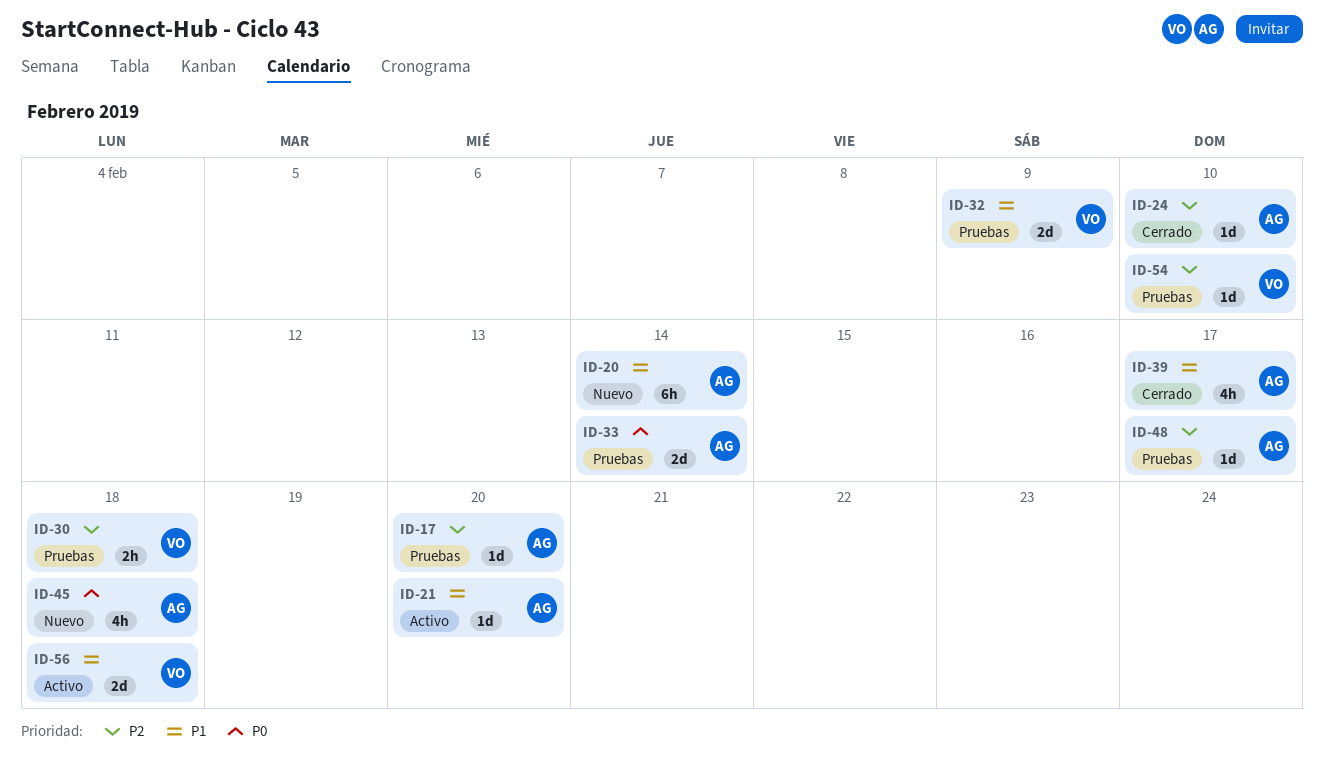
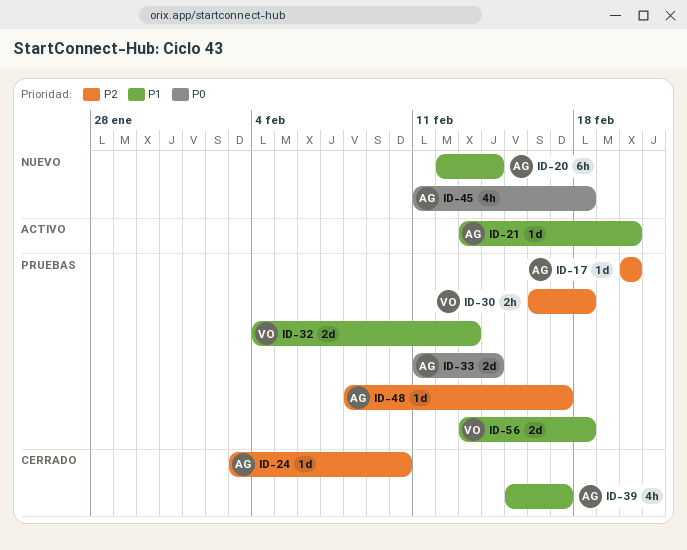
ID-32, due: Feb 9 -> Feb 13
ID-54: present -> none
ID-56, status: Activo -> Pruebas

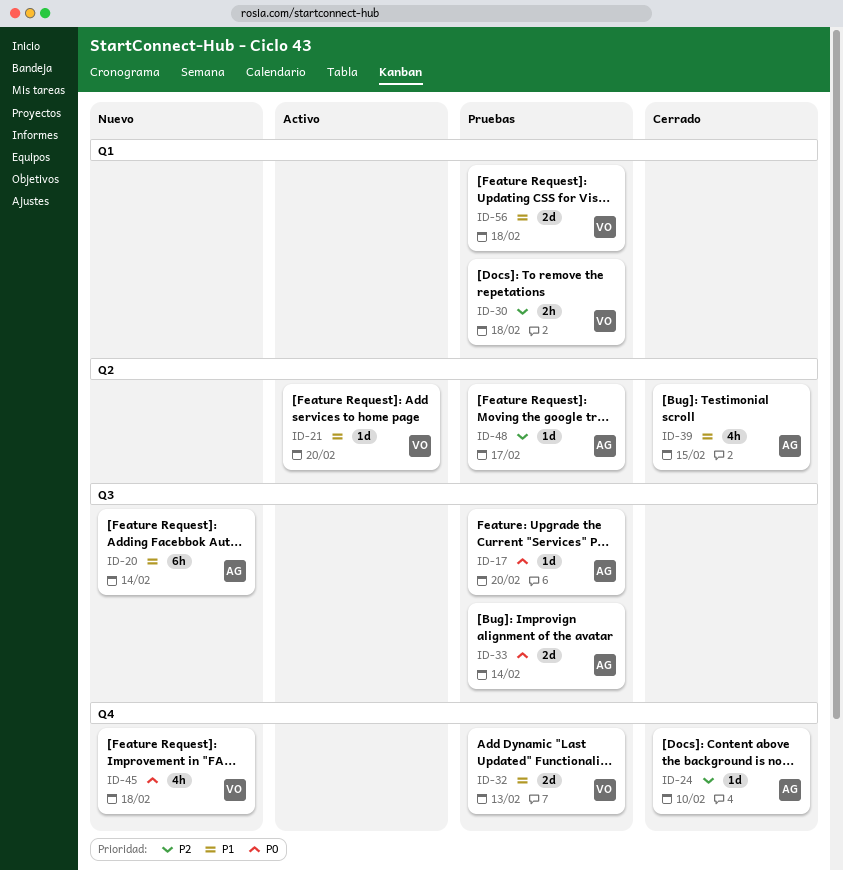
ID-17, priority: P2 -> P0
ID-21, owner: AG -> VO
ID-39, due: Feb 17 -> Feb 15
ID-45, owner: AG -> VO

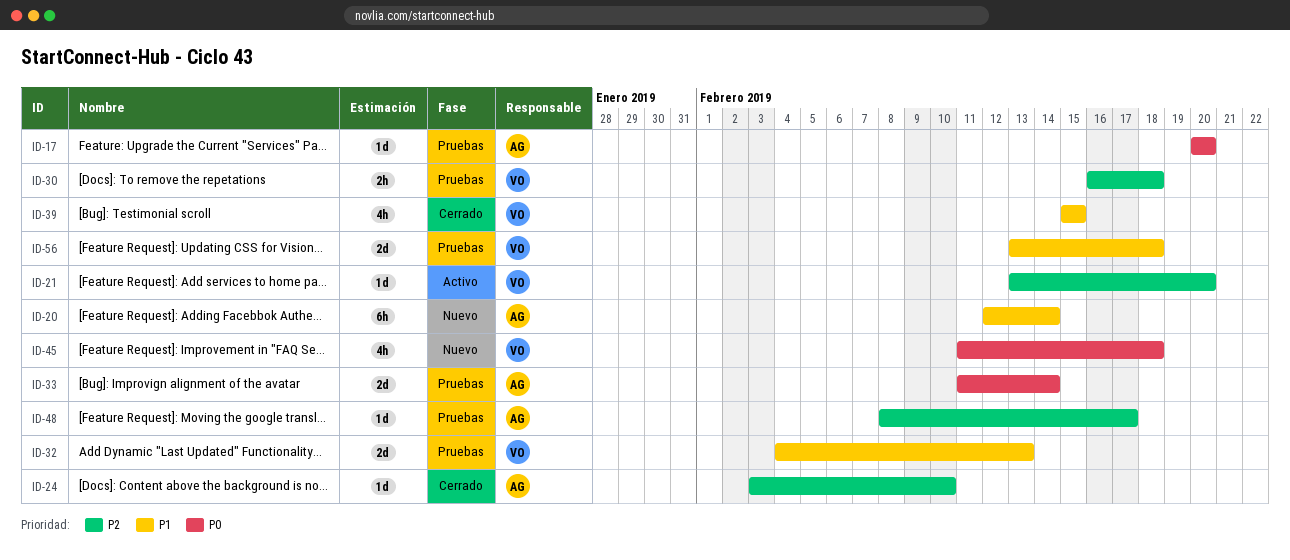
ID-21, priority: P1 -> P2
ID-39, owner: AG -> VO

